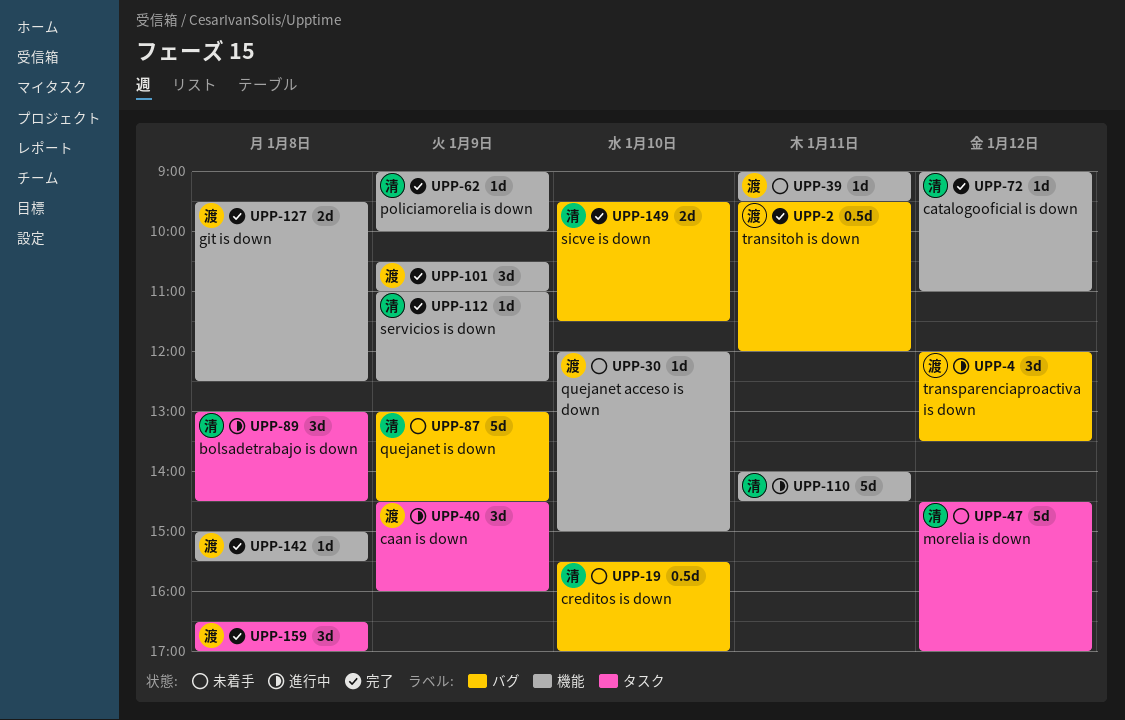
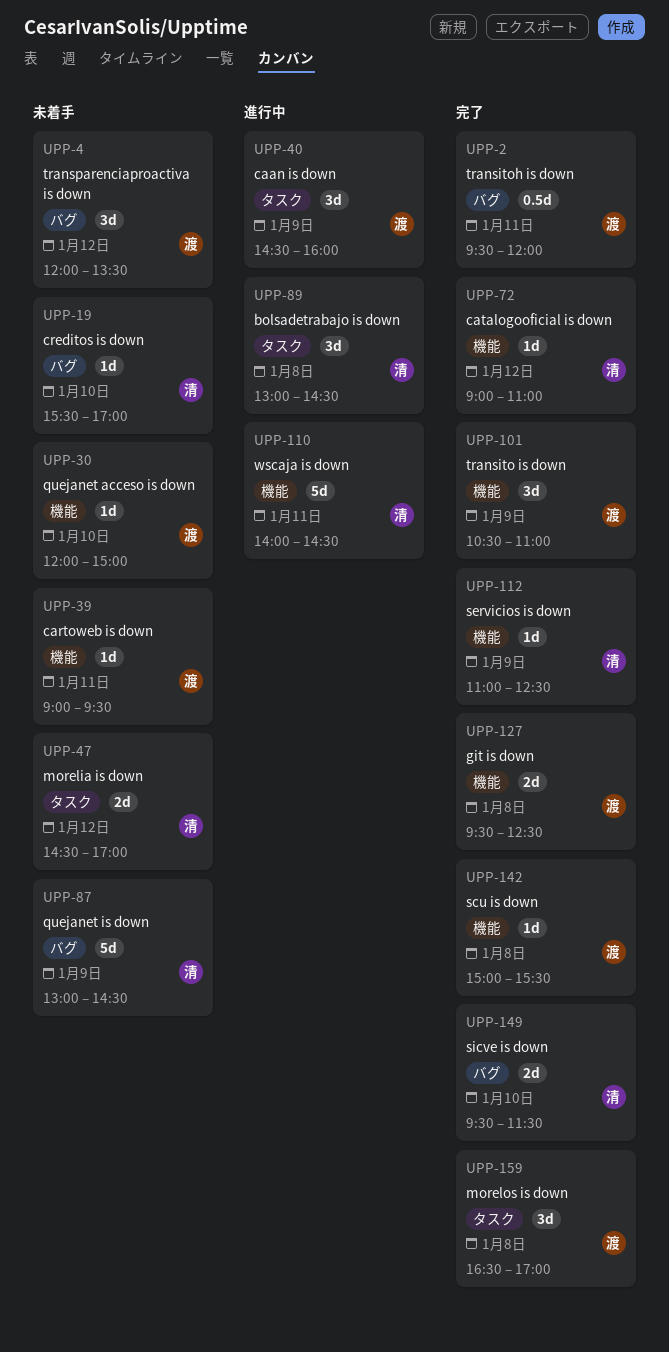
UPP-4, status: 進行中 -> 未着手
UPP-19, estimate: 0.5d -> 1d
UPP-47, estimate: 5d -> 2d
UPP-62: present -> none

